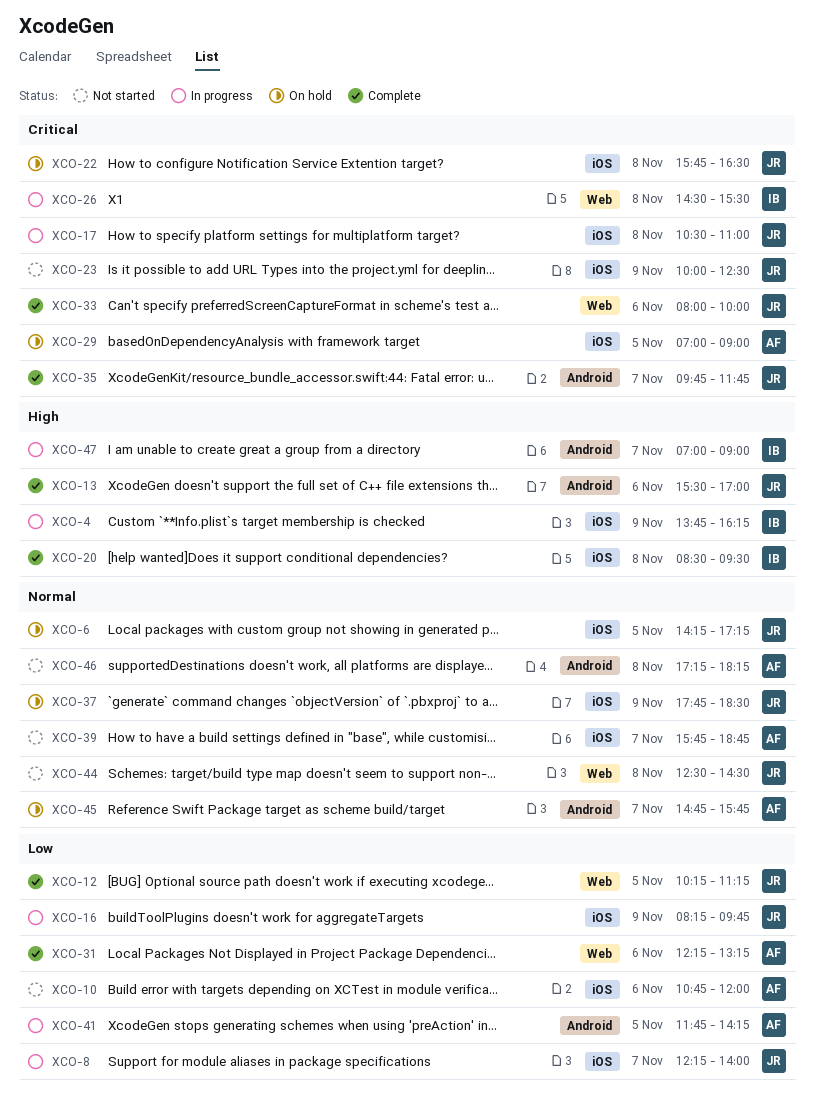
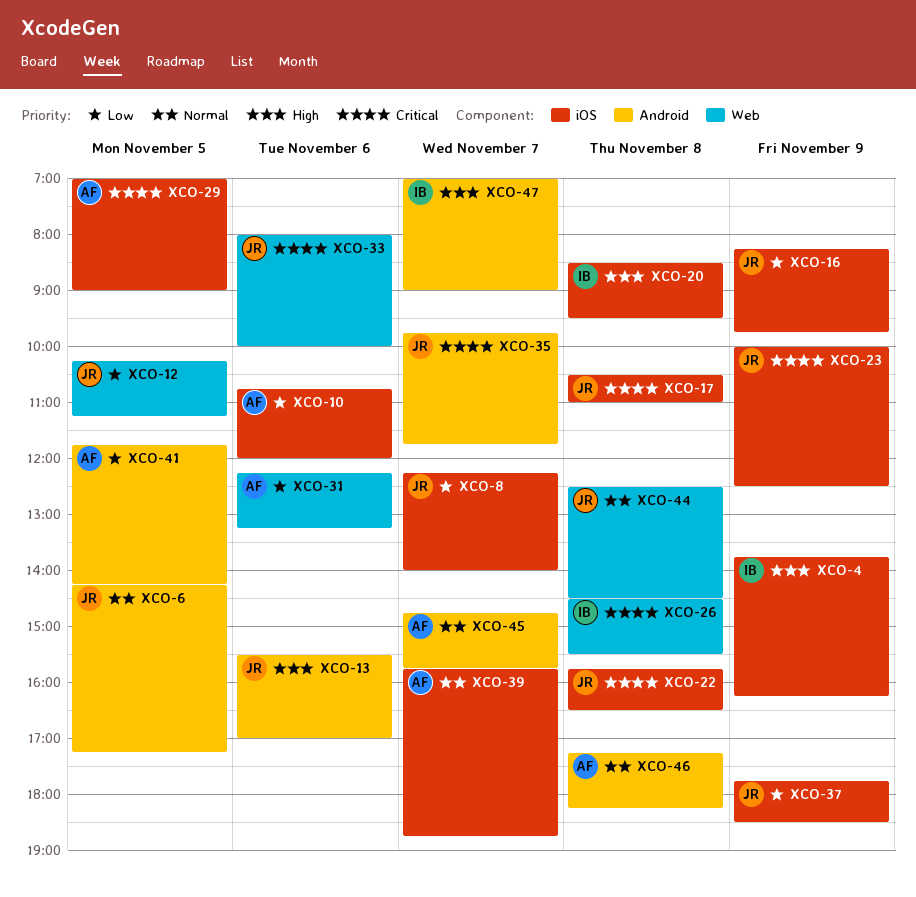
XCO-6, label: iOS -> Android
XCO-37, priority: Normal -> Low

